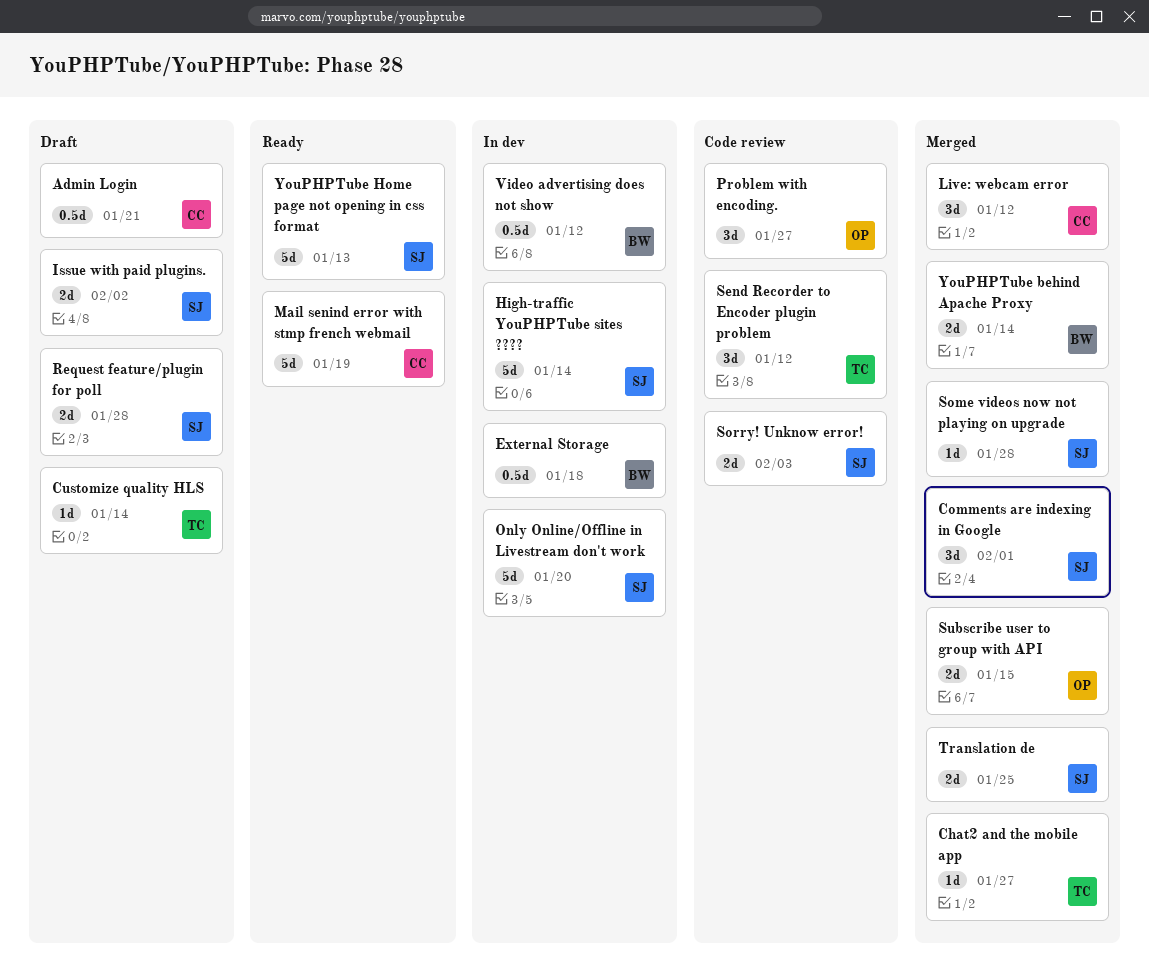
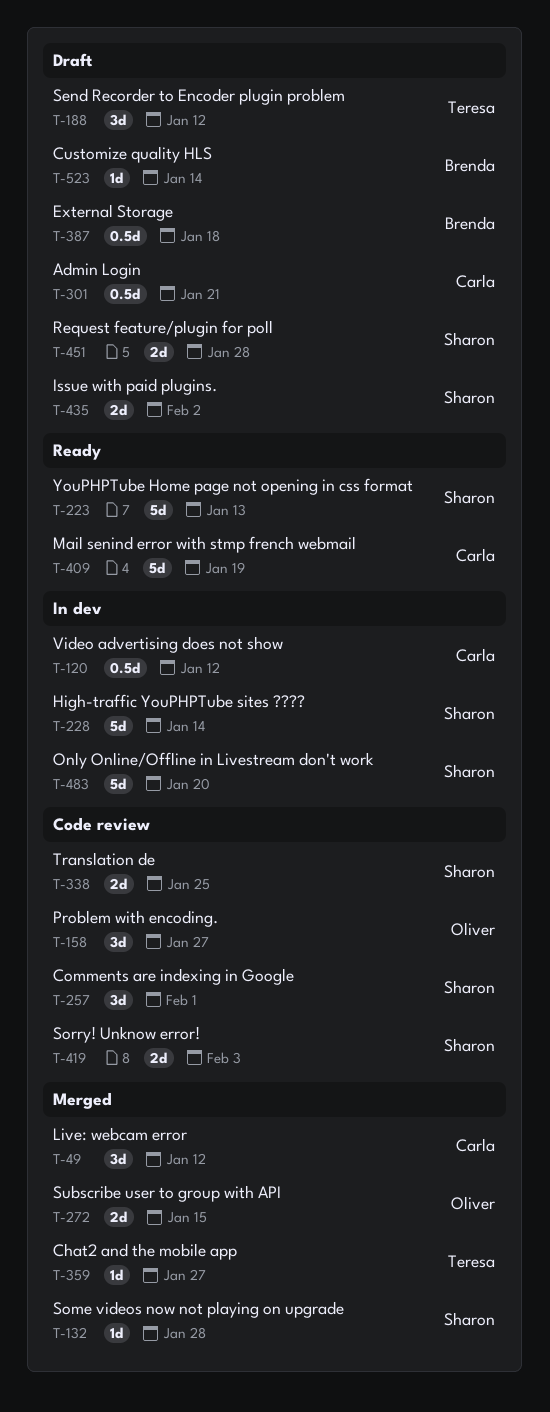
Comments are indexing in Google, status: Merged -> Code review
Customize quality HLS, owner: Teresa -> Brenda
External Storage, status: In dev -> Draft
Send Recorder to Encoder plugin problem, status: Code review -> Draft
Translation de, status: Merged -> Code review
Video advertising does not show, owner: Brenda -> Carla
YouPHPTube behind Apache Proxy: present -> none

